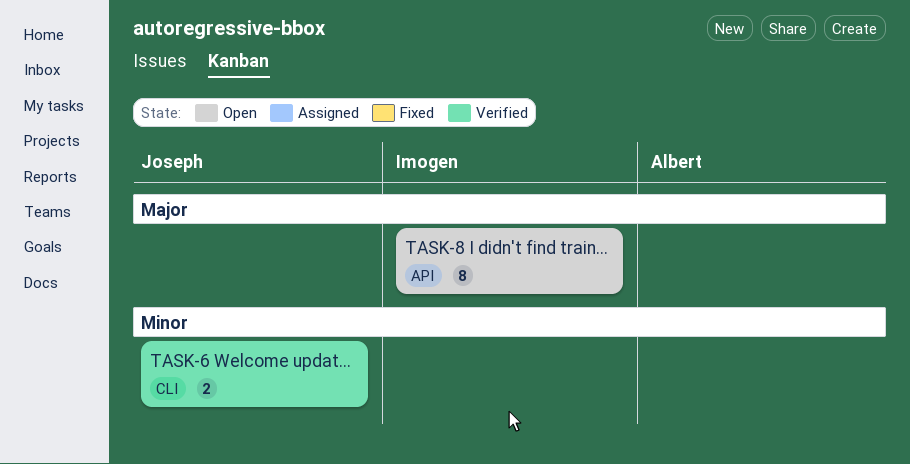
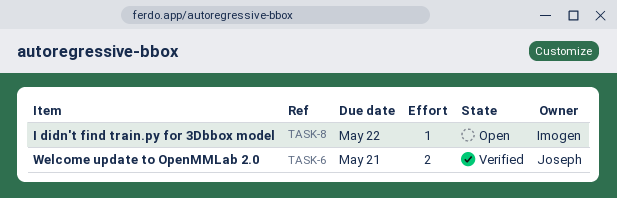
TASK-8, estimate: 8 -> 1

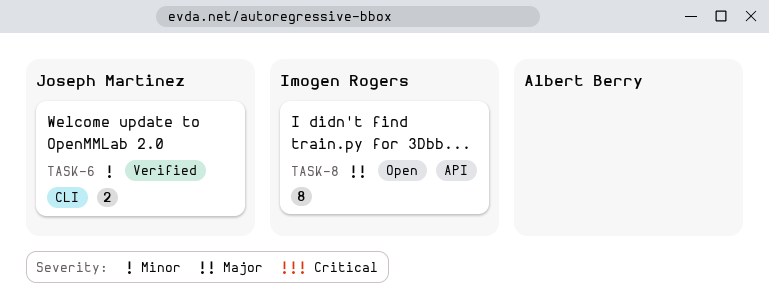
TASK-8, estimate: 1 -> 8

